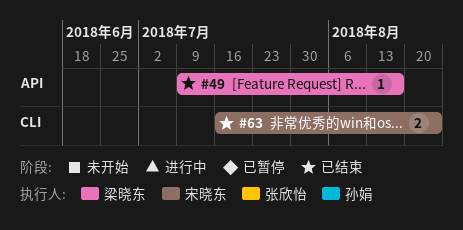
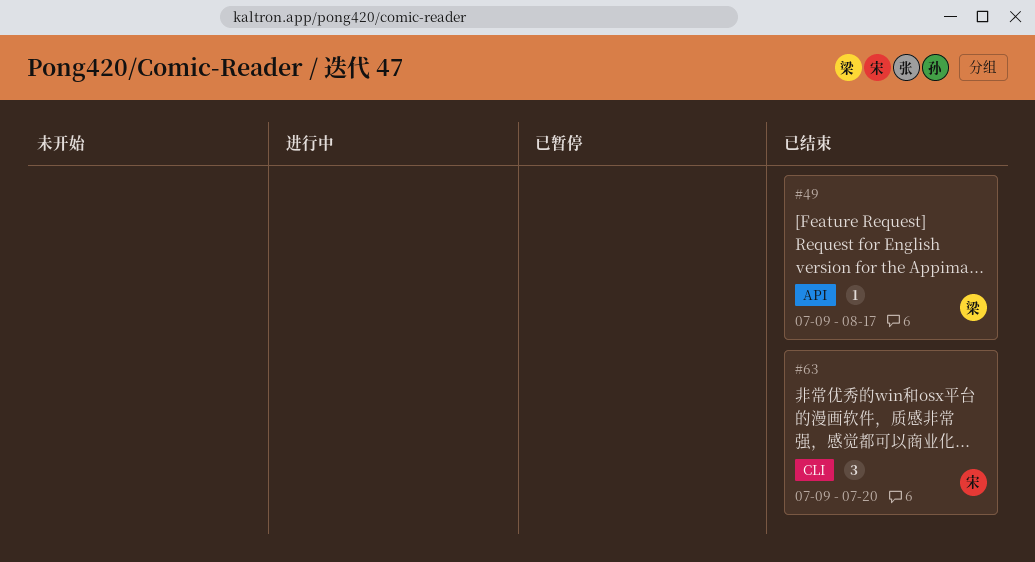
#63, estimate: 2 -> 3
#63, start: Jul 16 -> Jul 9
#63, due: Aug 24 -> Jul 20

